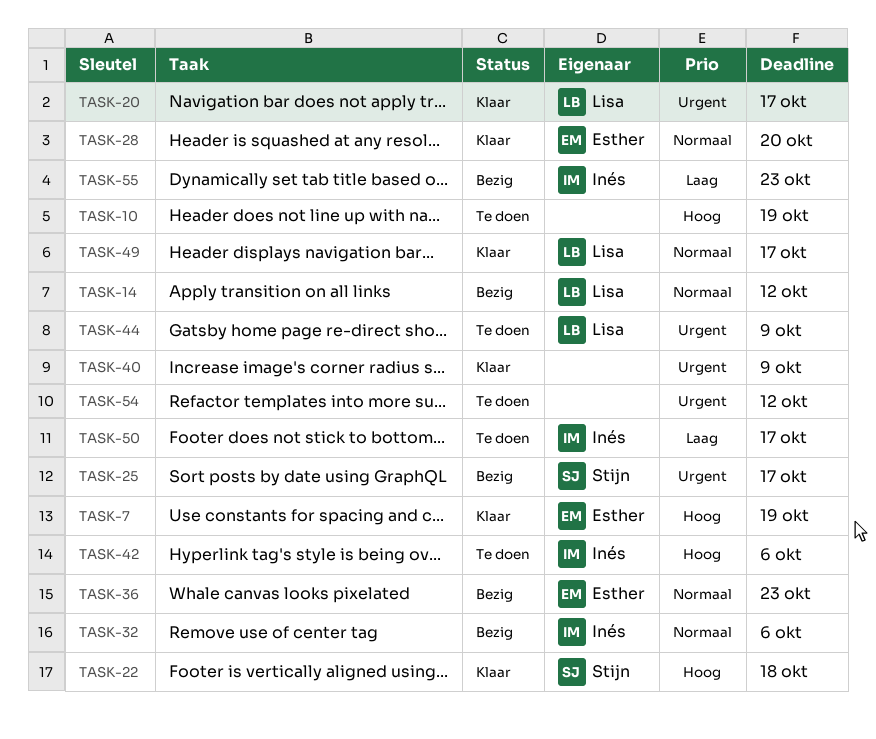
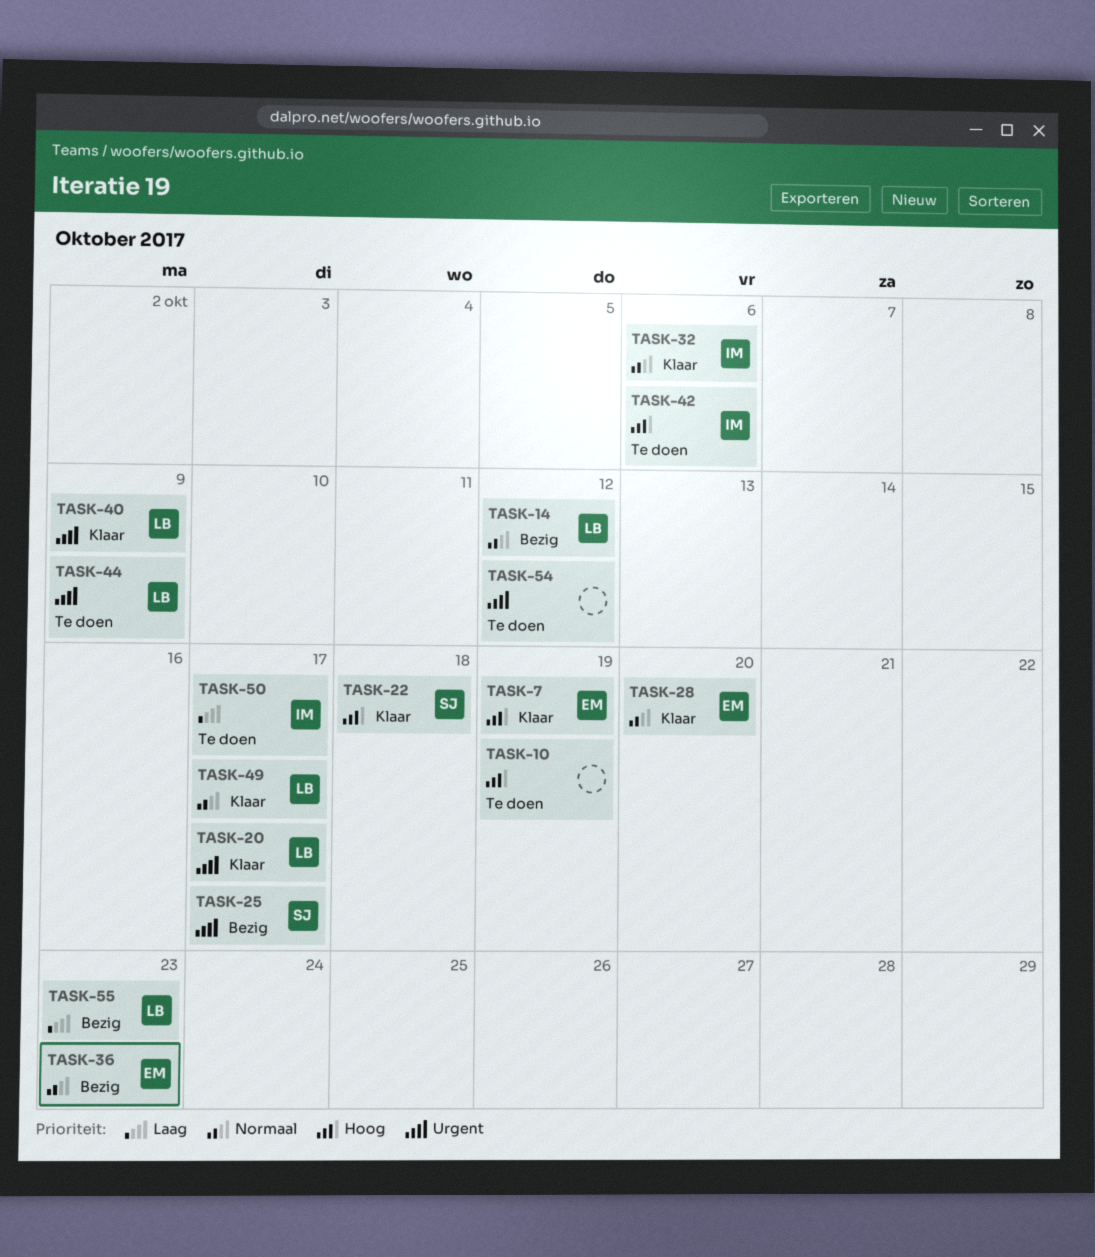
TASK-32, status: Bezig -> Klaar
TASK-40, owner: none -> Lisa
TASK-55, owner: Inés -> Lisa

